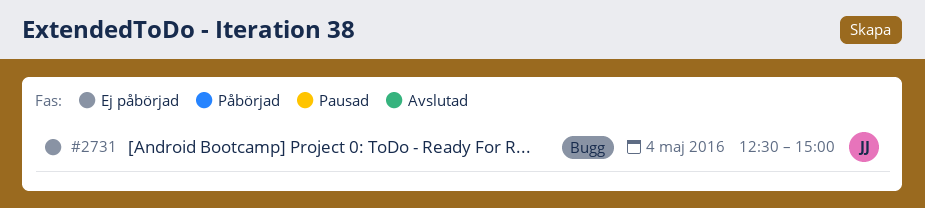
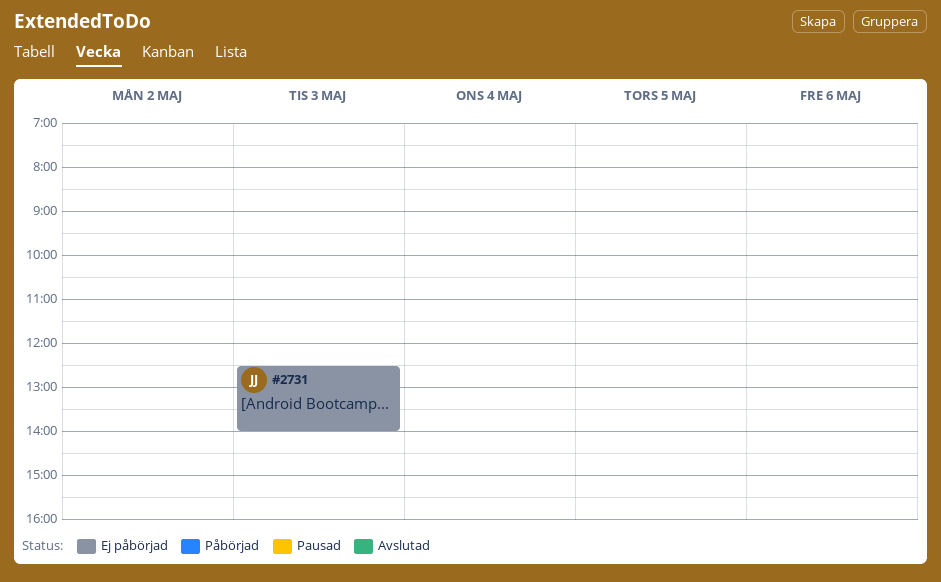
#2731, day: May 4 -> May 3
#2731, ends: 15:00 -> 14:00

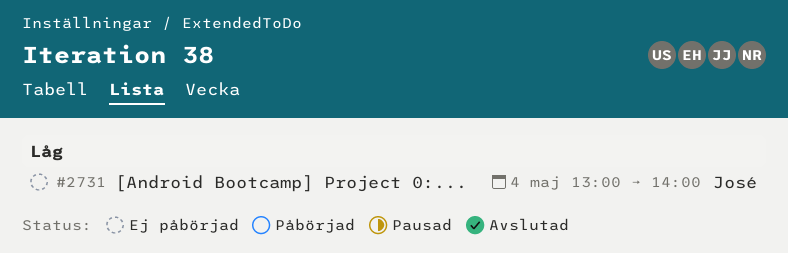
#2731, day: May 3 -> May 4
#2731, begins: 12:30 -> 13:00

